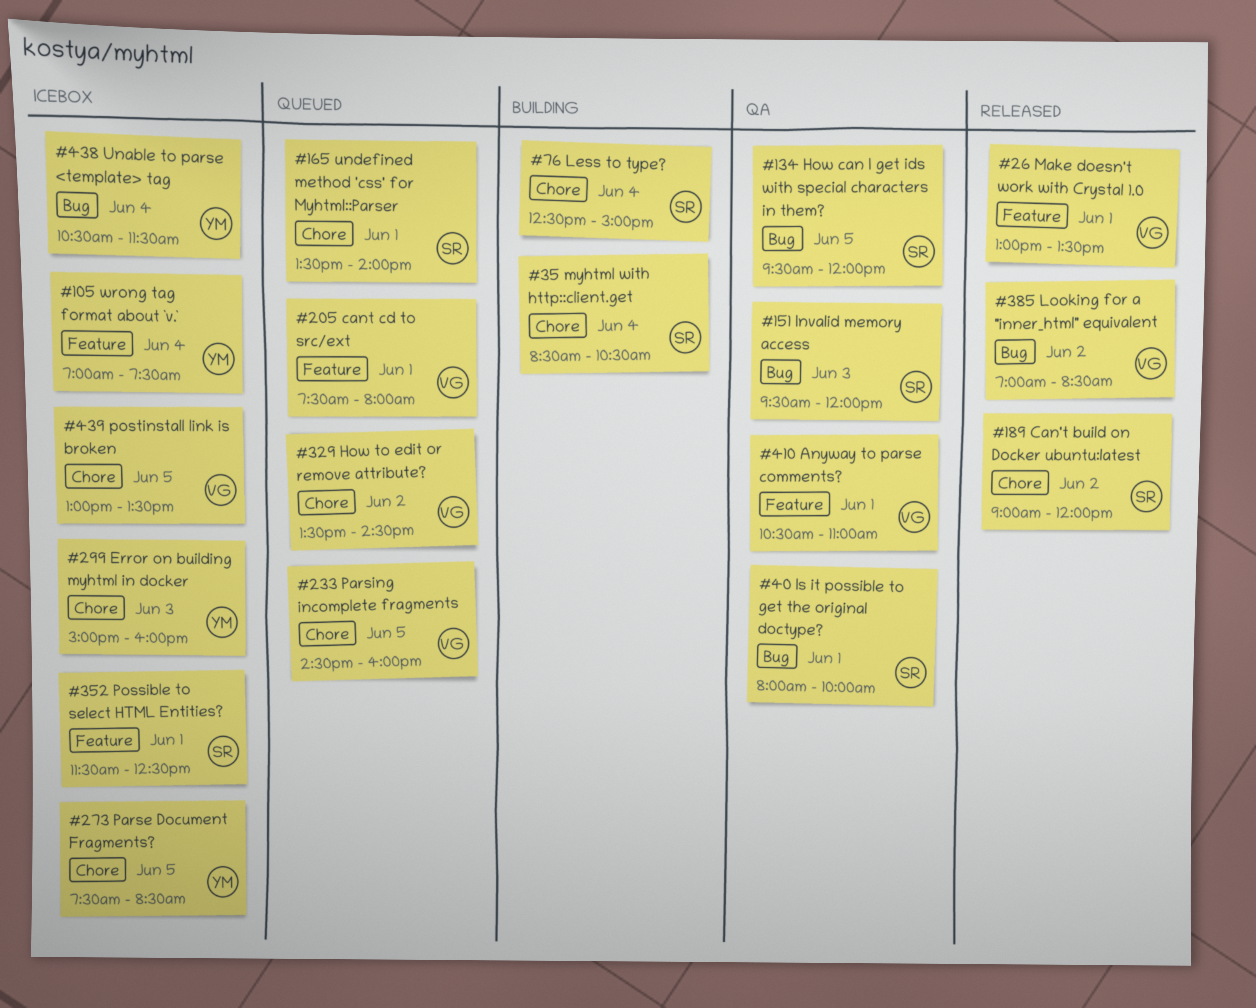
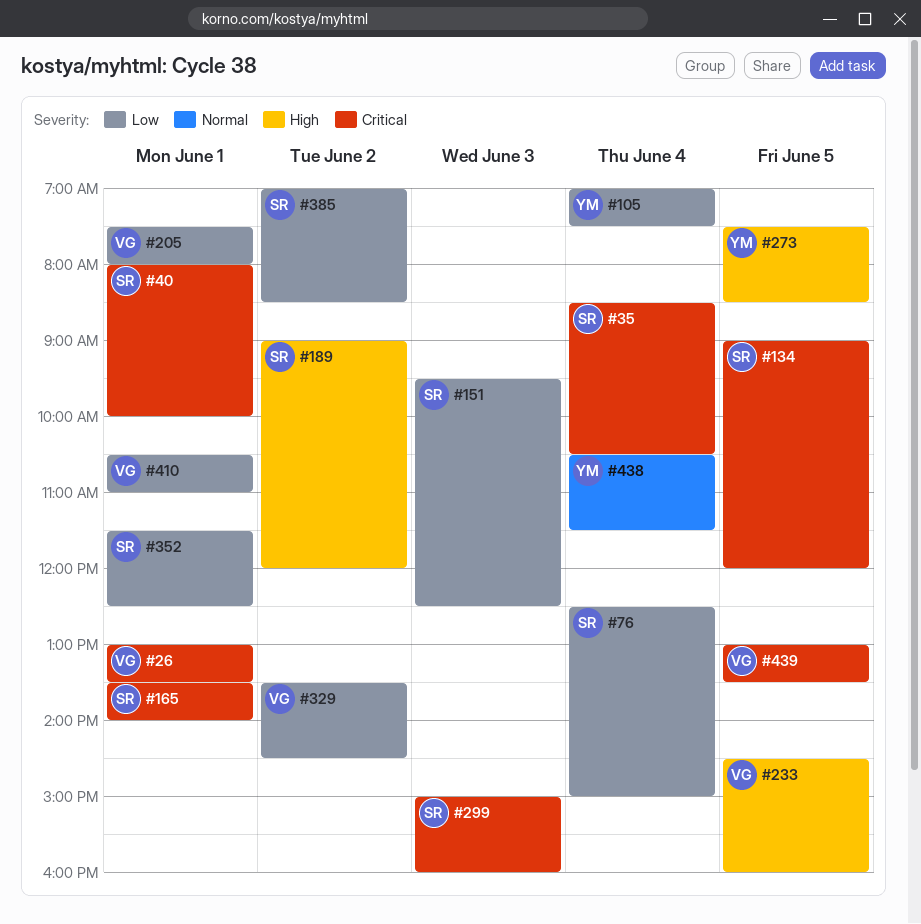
#134, begins: 09:30 -> 09:00
#151, ends: 12:00 -> 12:30
#299, owner: YM -> SR
#385, owner: VG -> SR

